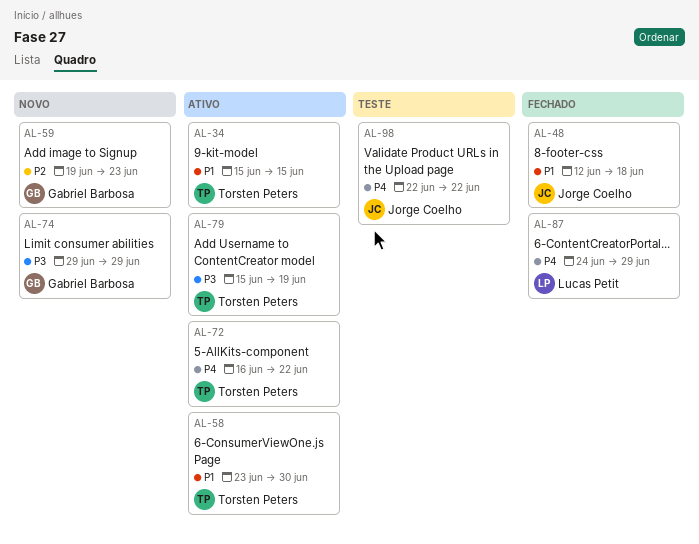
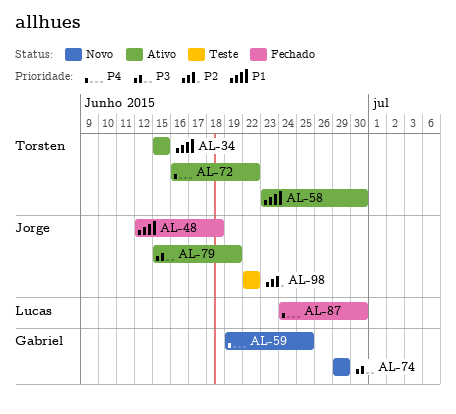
AL-59, priority: P2 -> P4
AL-59, due: Jun 23 -> Jun 25
AL-79, owner: Torsten Peters -> Jorge Coelho
AL-87, due: Jun 29 -> Jun 30
AL-98, priority: P4 -> P2

